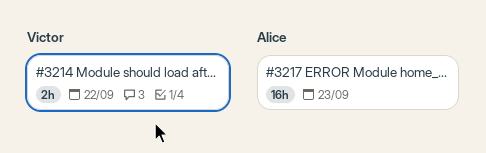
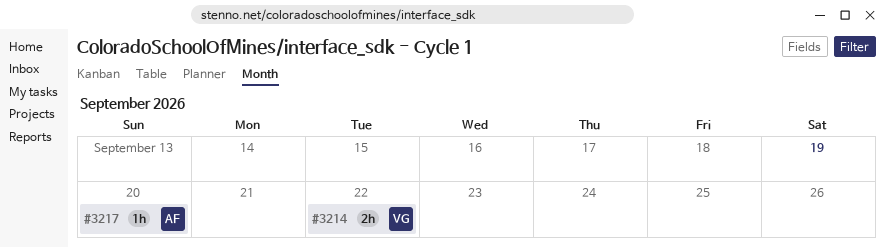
#3217, estimate: 16h -> 1h
#3217, due: Sep 23 -> Sep 20

